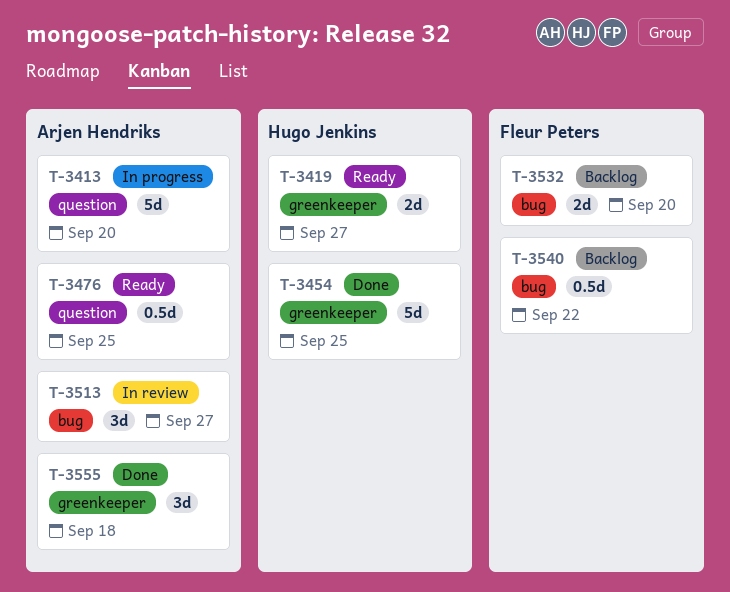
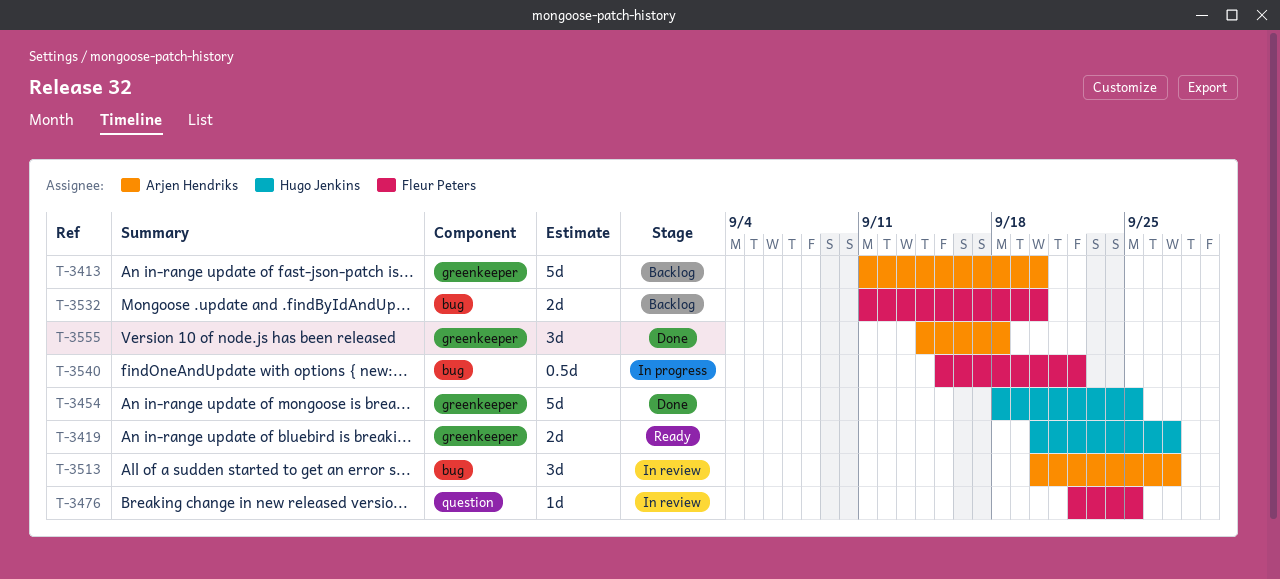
T-3413, status: In progress -> Backlog
T-3413, label: question -> greenkeeper
T-3476, status: Ready -> In review
T-3476, owner: Arjen Hendriks -> Fleur Peters
T-3476, estimate: 0.5d -> 1d
T-3540, status: Backlog -> In progress

